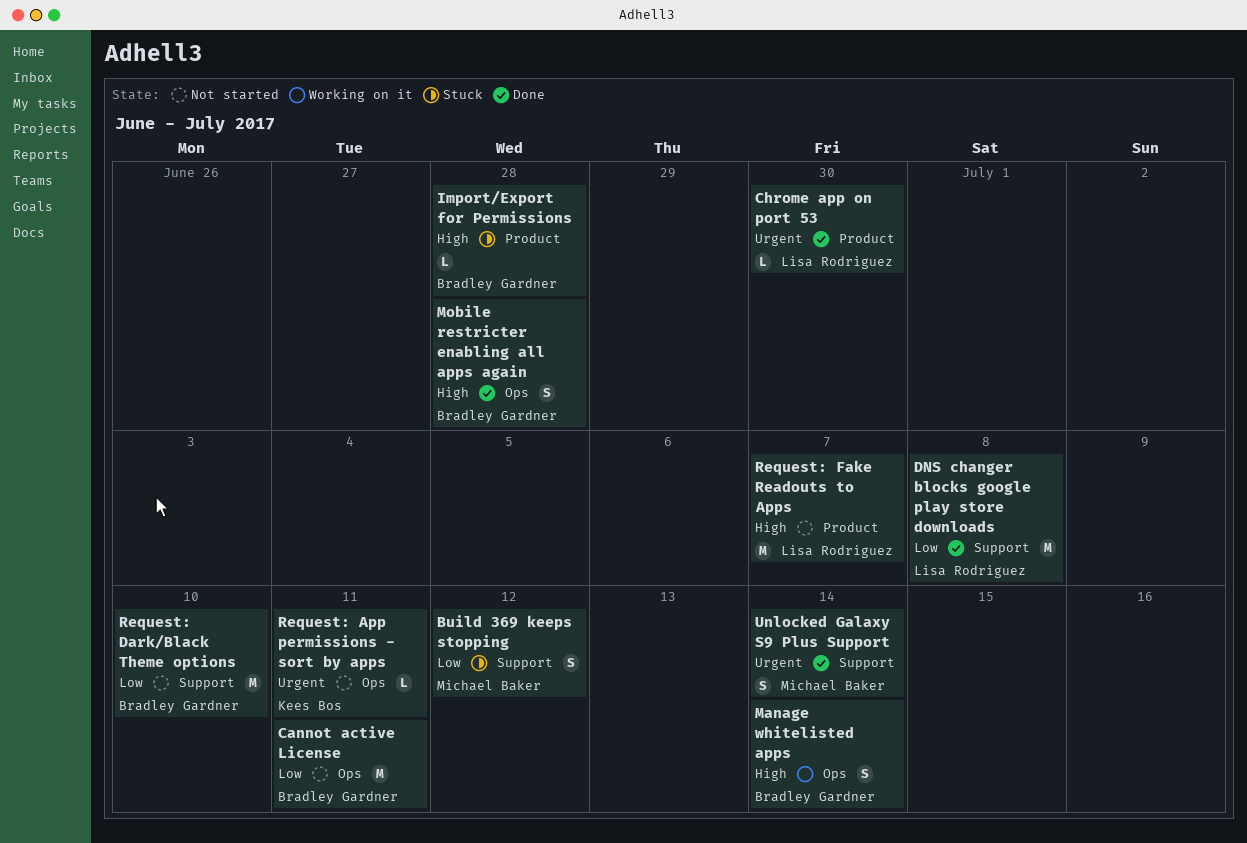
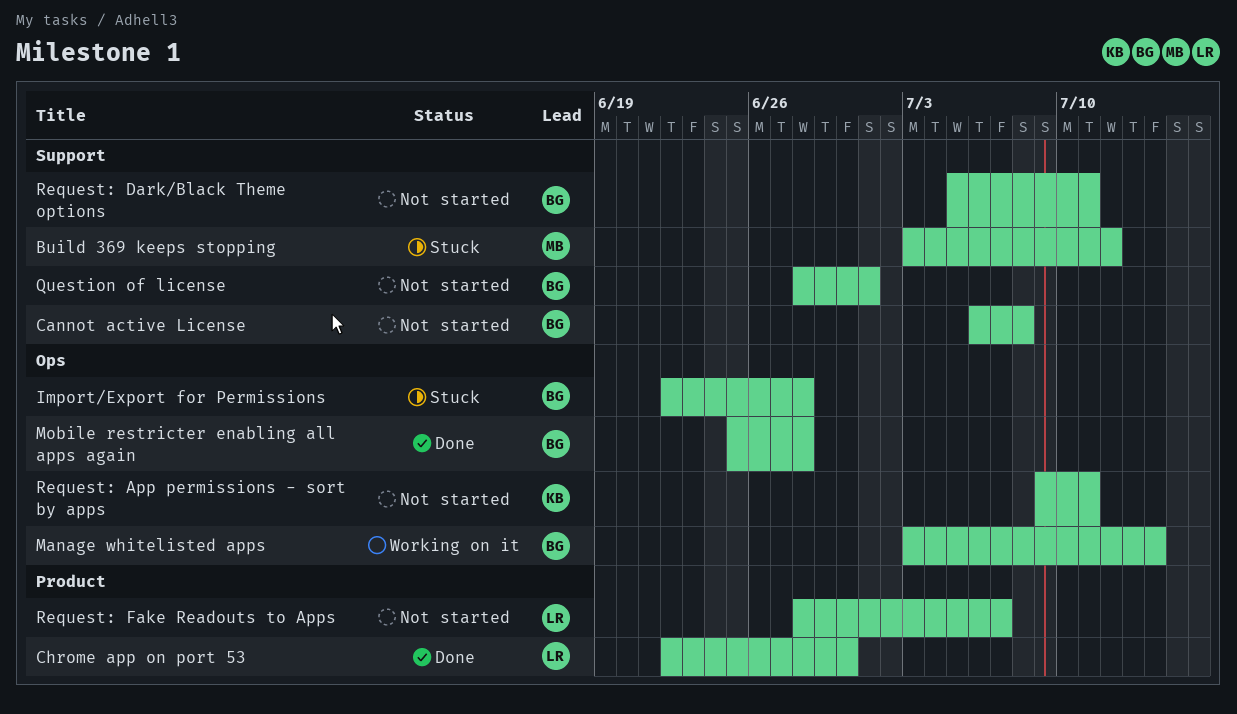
Cannot active License, label: Ops -> Support
Cannot active License, due: Jul 11 -> Jul 8
DNS changer blocks google play store downloads: present -> none
Import/Export for Permissions, label: Product -> Ops
Question of license: none -> present
Request: Dark/Black Theme options, due: Jul 10 -> Jul 11
Unlocked Galaxy S9 Plus Support: present -> none

